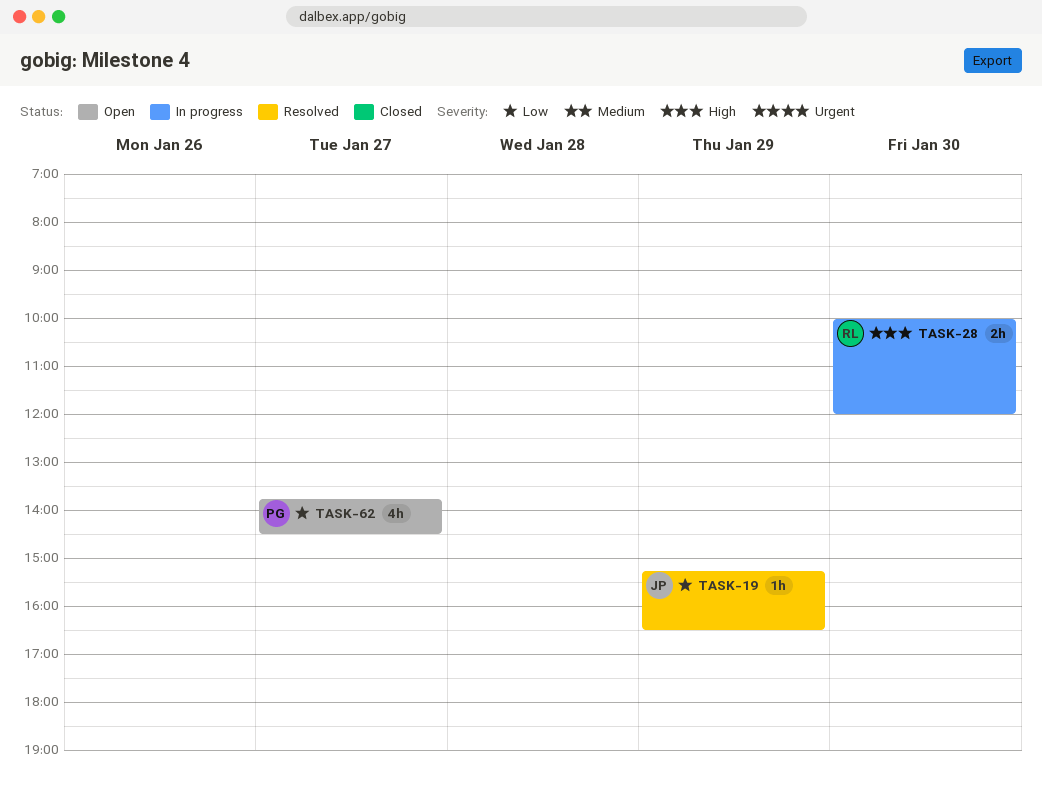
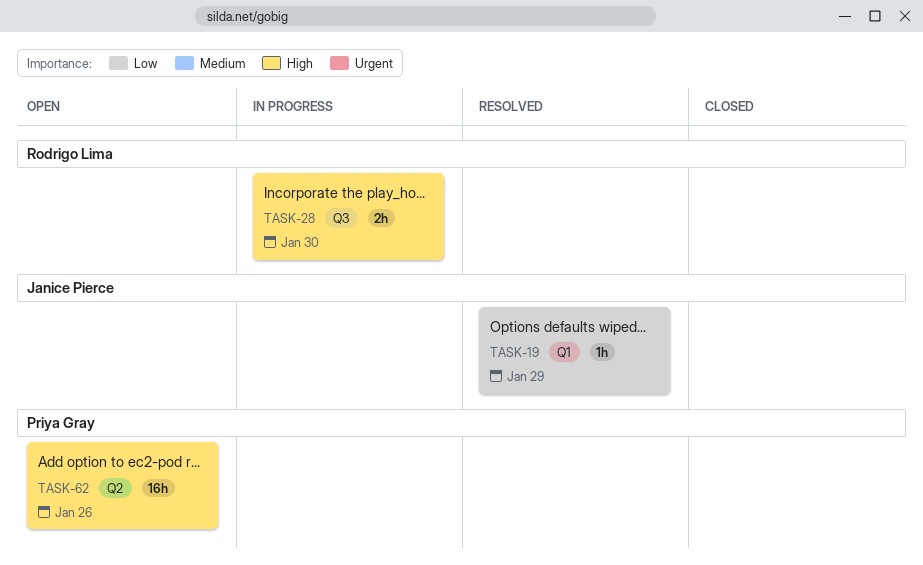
TASK-62, priority: Low -> High
TASK-62, estimate: 4h -> 16h
TASK-62, day: Jan 27 -> Jan 26

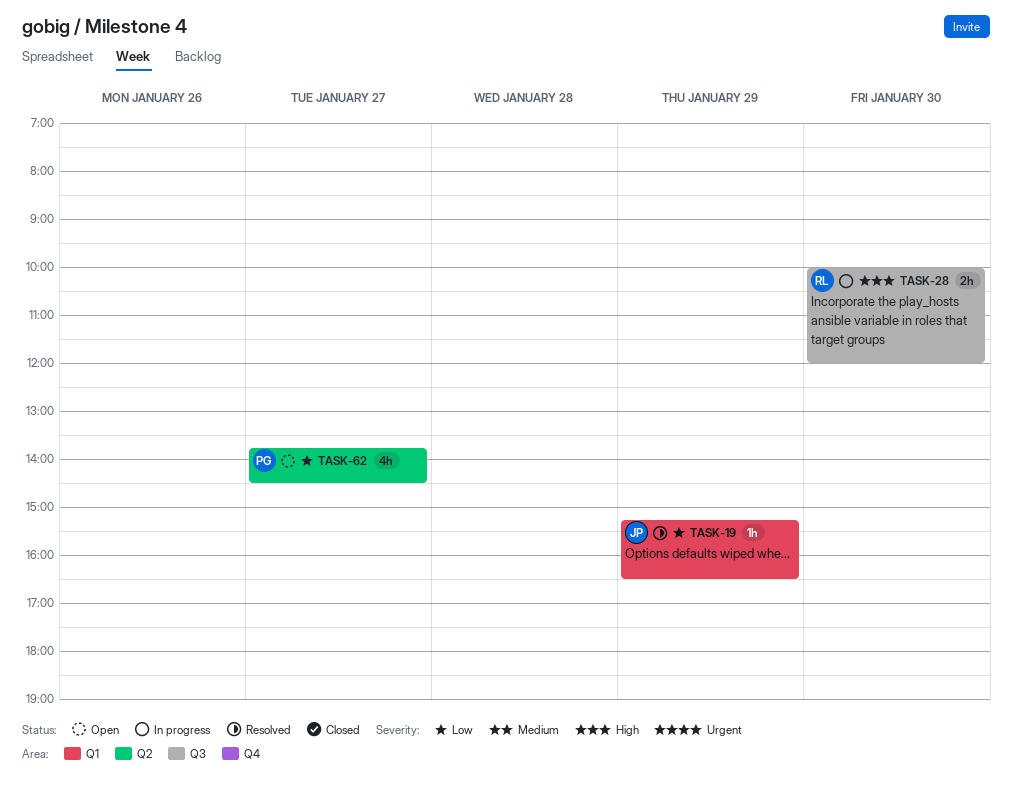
TASK-62, priority: High -> Low
TASK-62, estimate: 16h -> 4h
TASK-62, day: Jan 26 -> Jan 27

